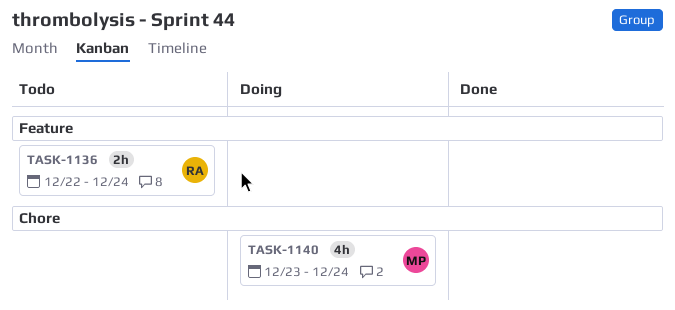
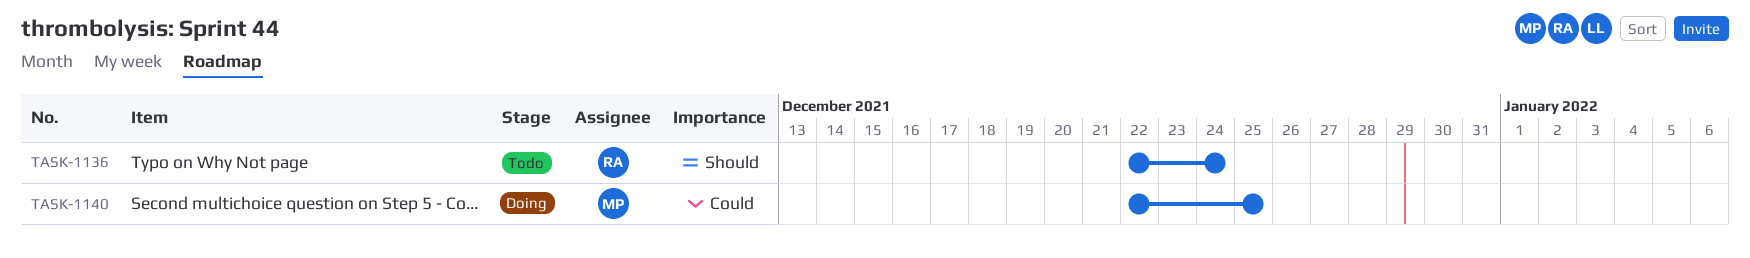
TASK-1140, start: Dec 23 -> Dec 22
TASK-1140, due: Dec 24 -> Dec 25

